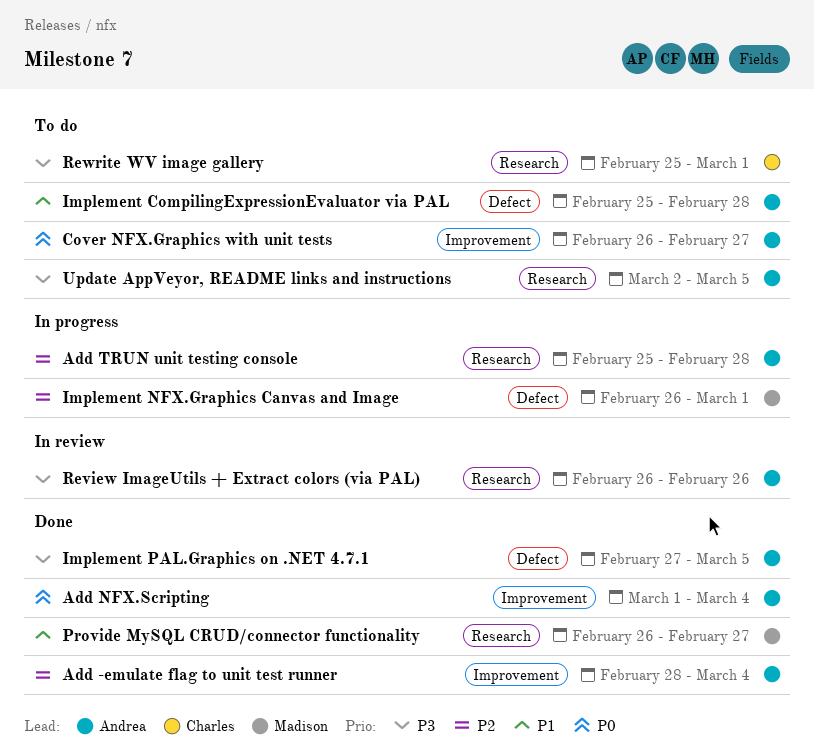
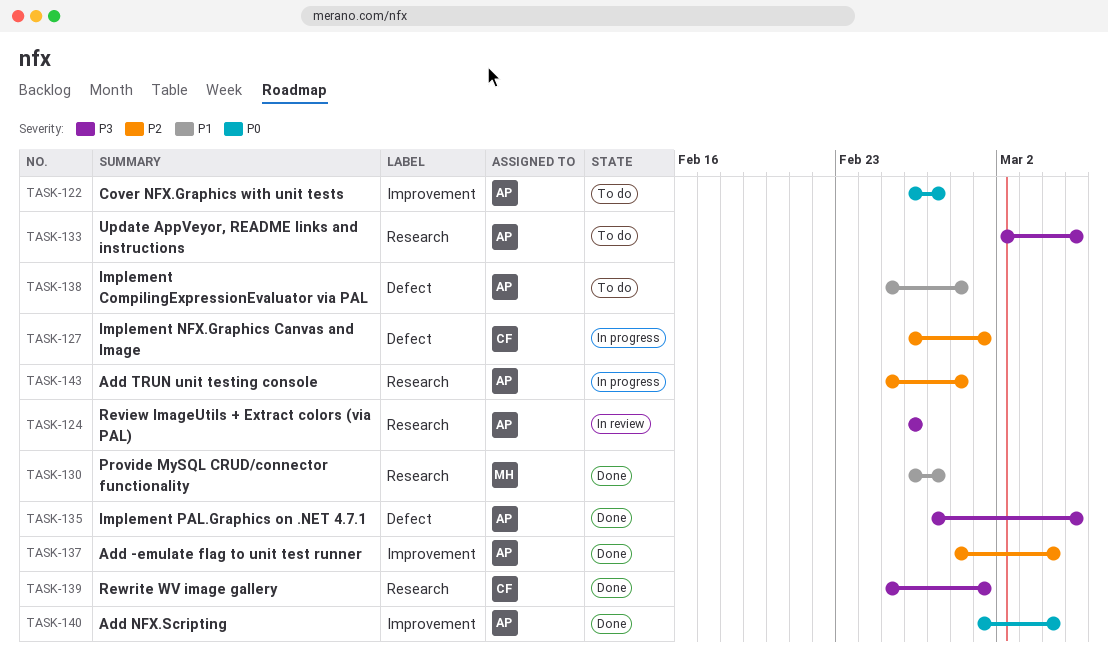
Implement NFX.Graphics Canvas and Image, owner: Madison -> Charles
Rewrite WV image gallery, status: To do -> Done

